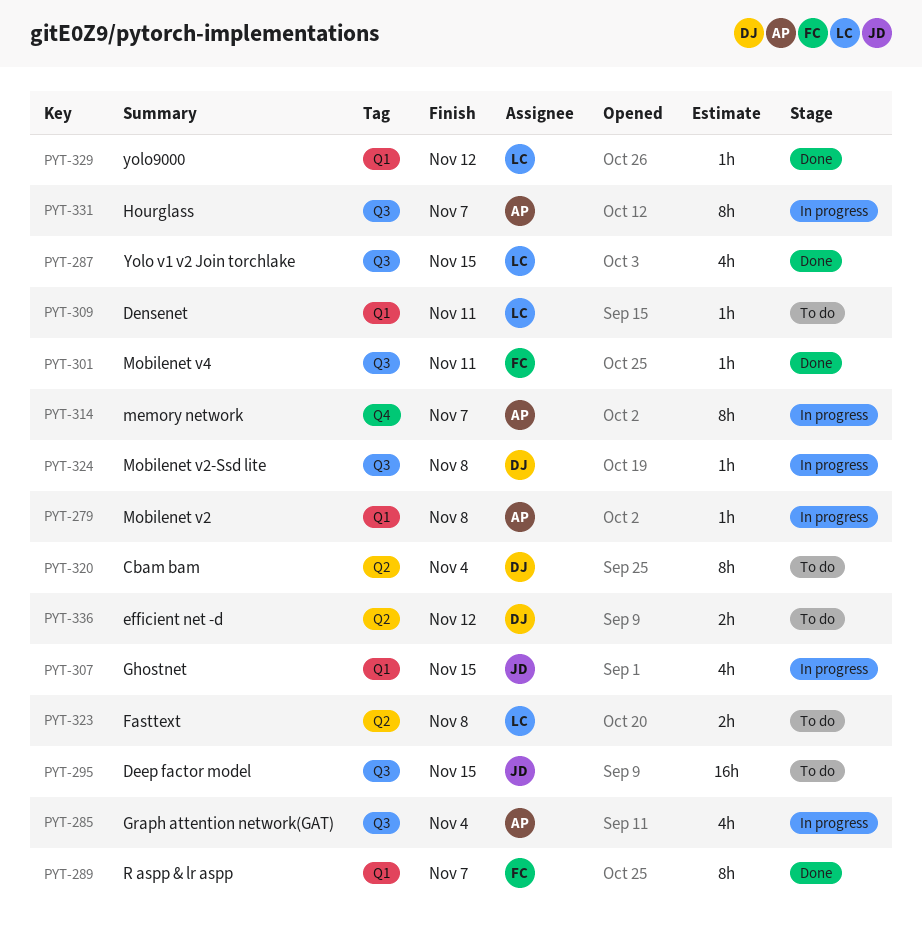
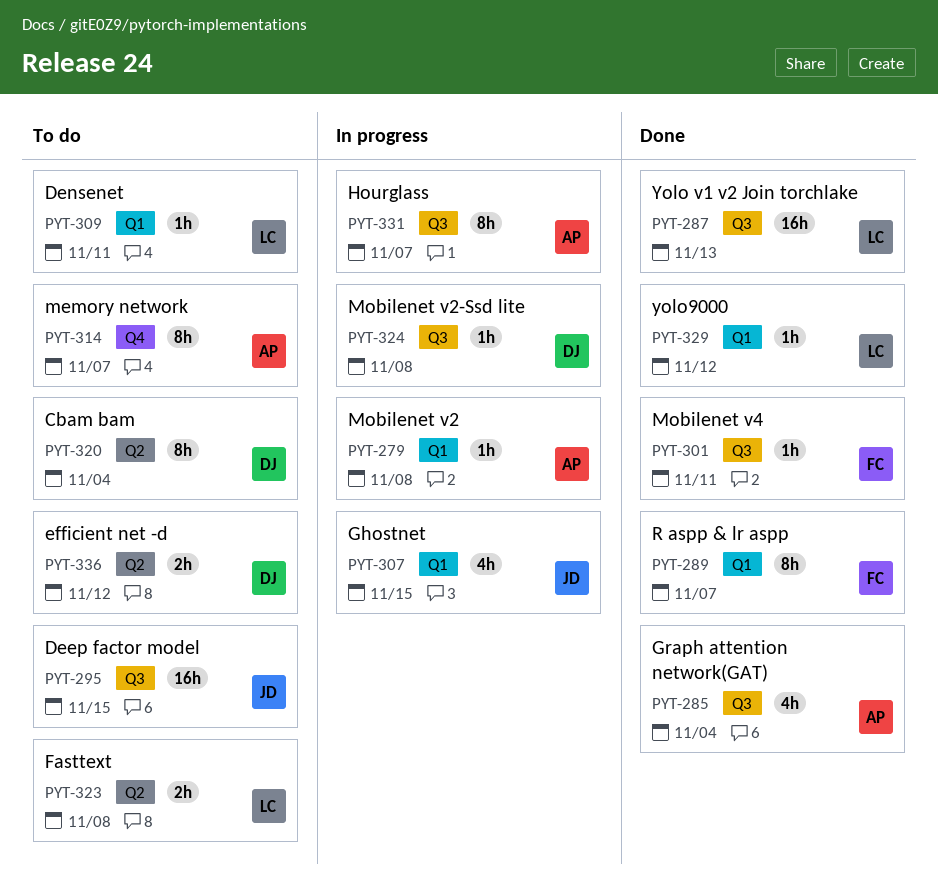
PYT-285, status: In progress -> Done
PYT-287, estimate: 4h -> 16h
PYT-287, due: Nov 15 -> Nov 13
PYT-314, status: In progress -> To do

